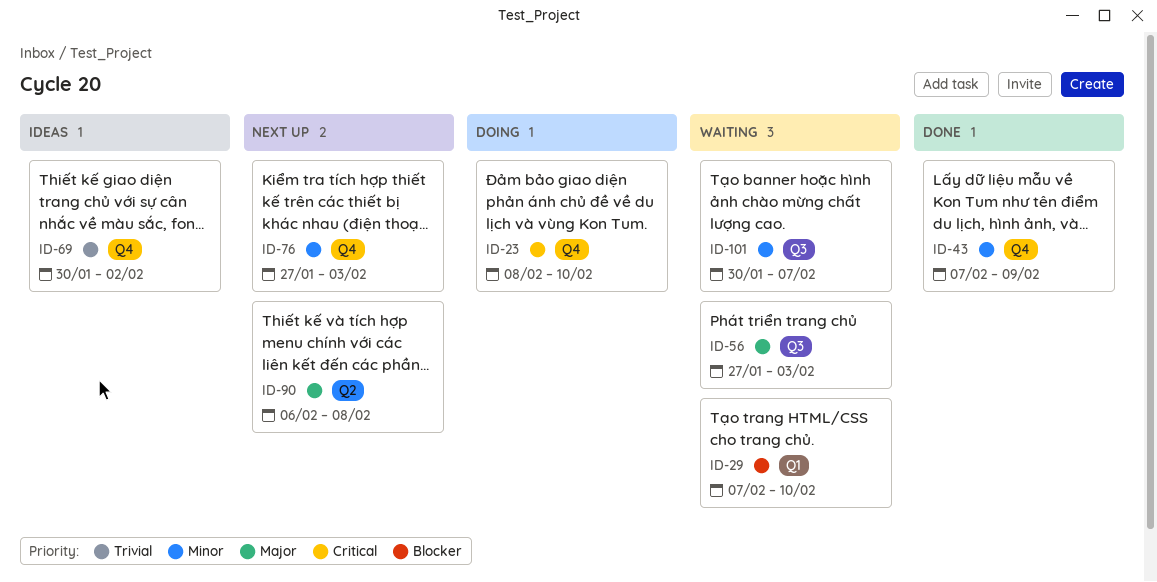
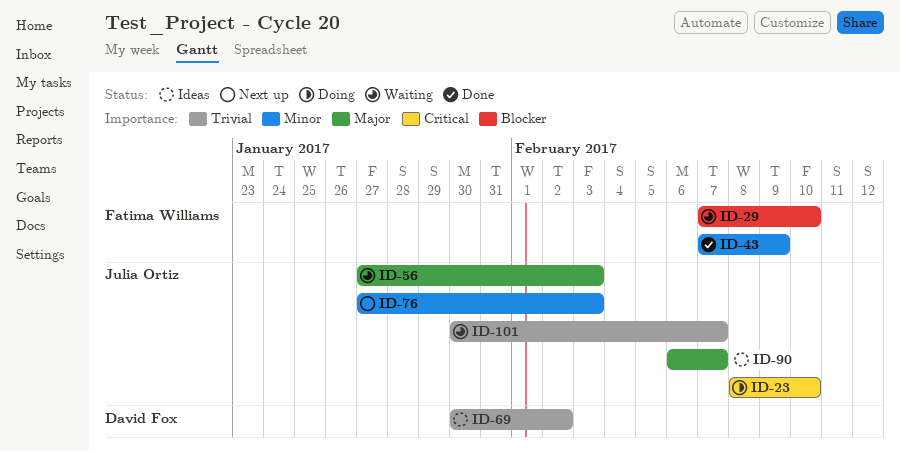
ID-90, status: Next up -> Ideas
ID-90, due: Feb 8 -> Feb 7
ID-101, priority: Minor -> Trivial

